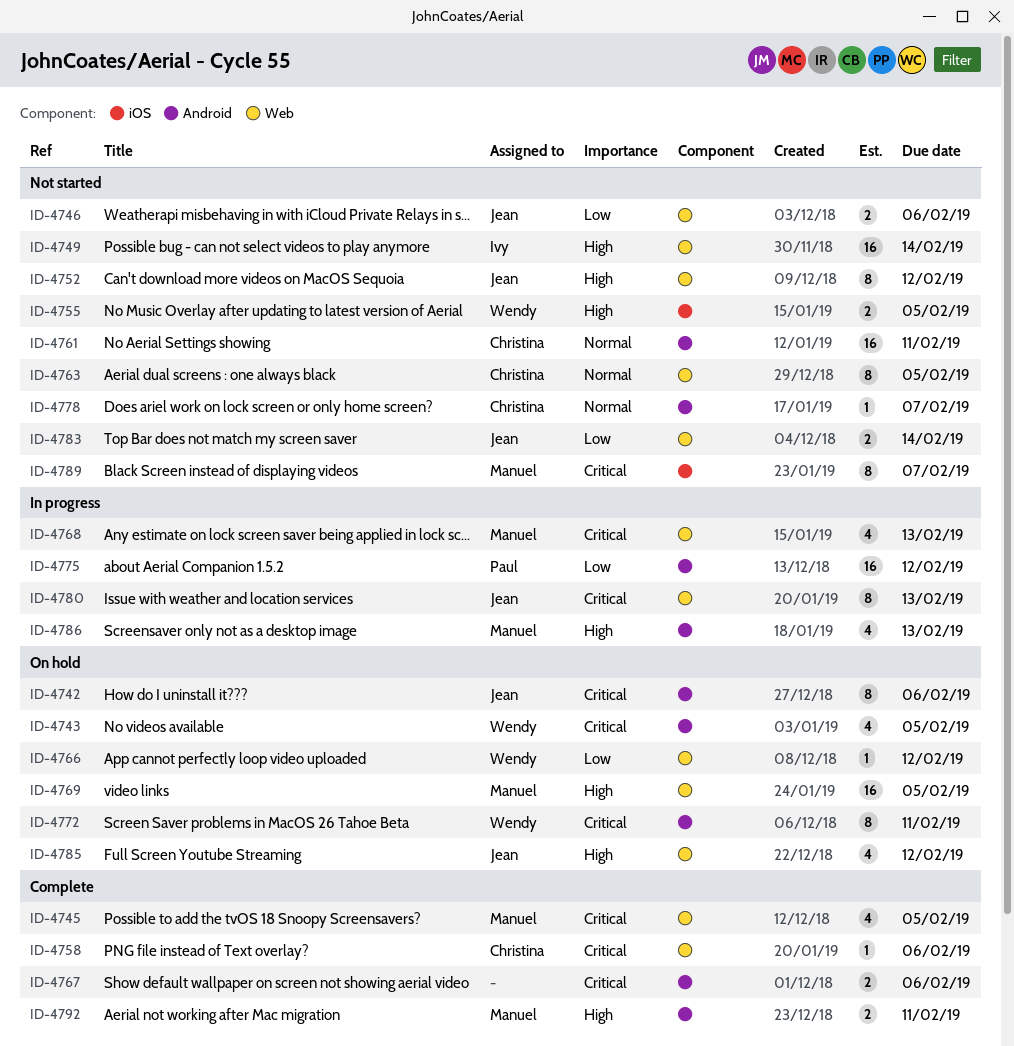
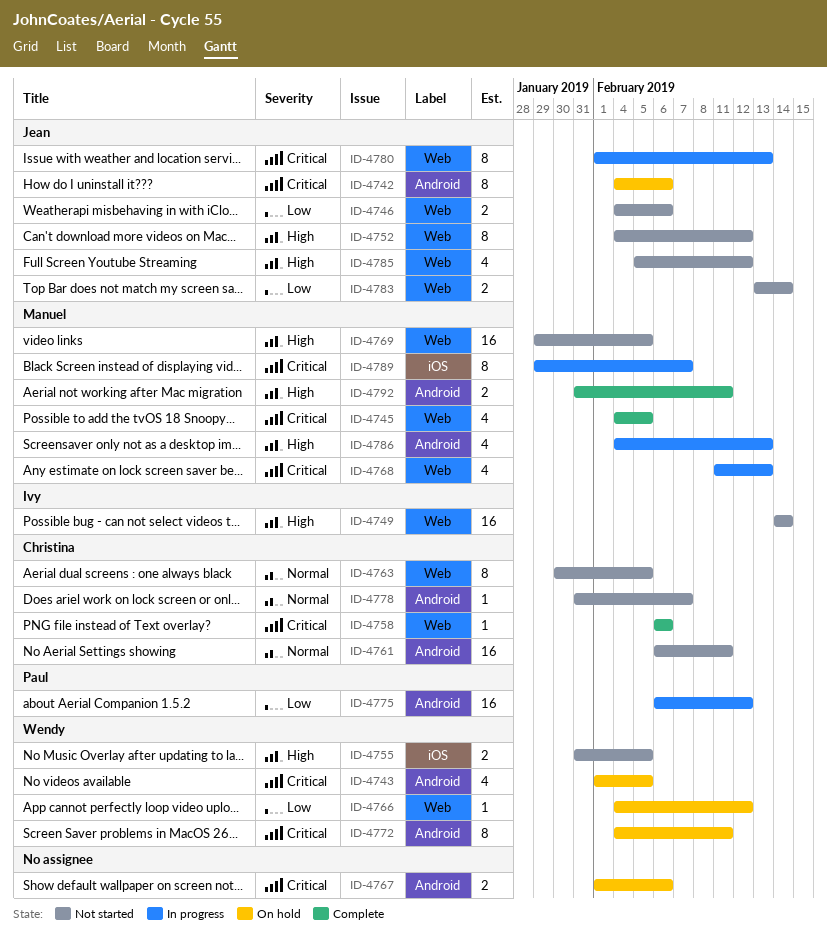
ID-4767, status: Complete -> On hold
ID-4769, status: On hold -> Not started
ID-4785, status: On hold -> Not started
ID-4789, status: Not started -> In progress

